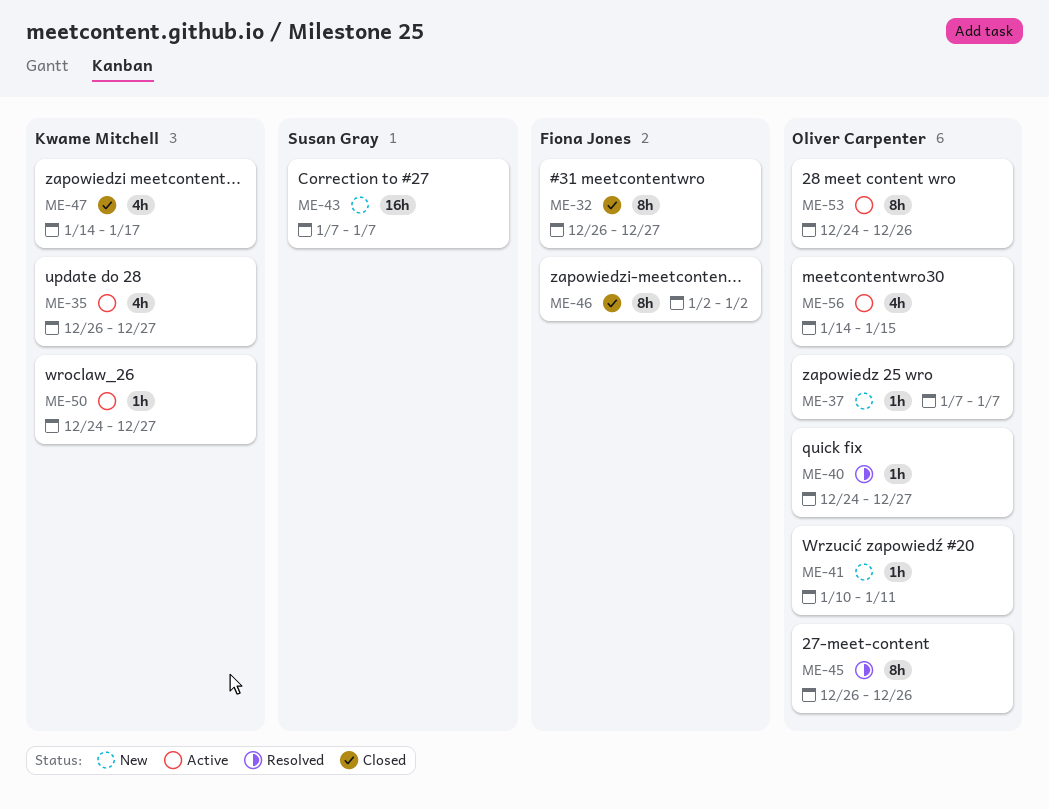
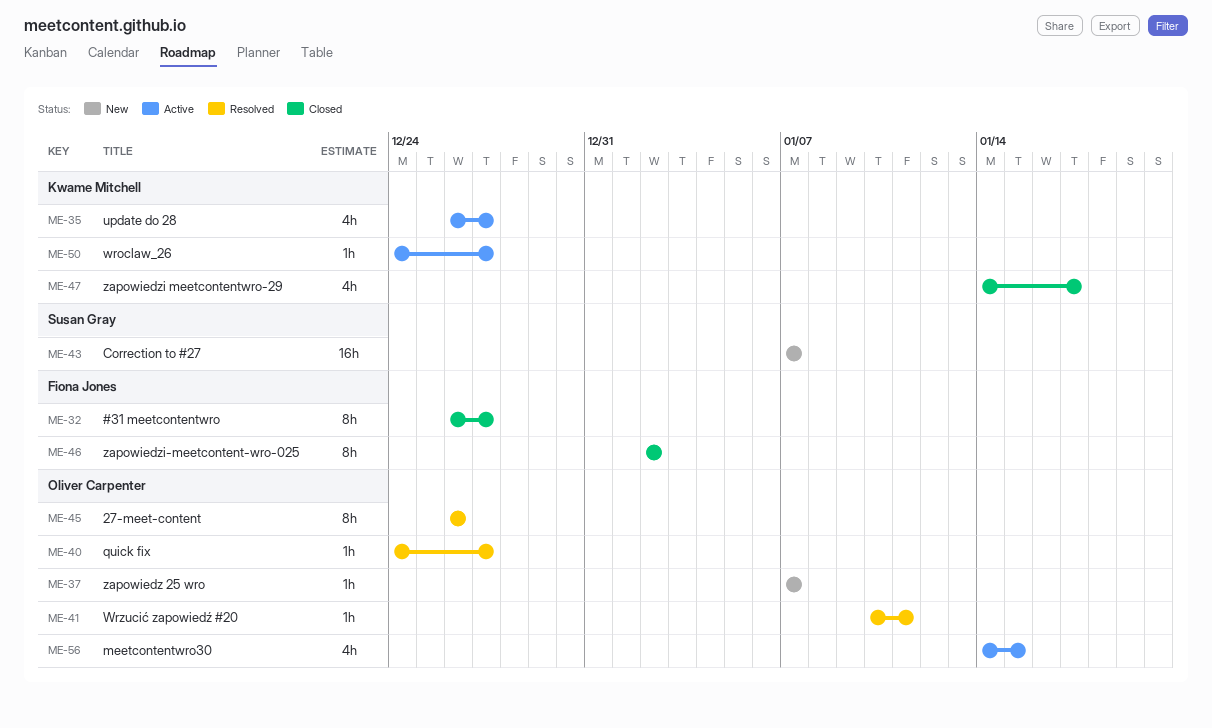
ME-41, status: New -> Resolved
ME-53: present -> none

